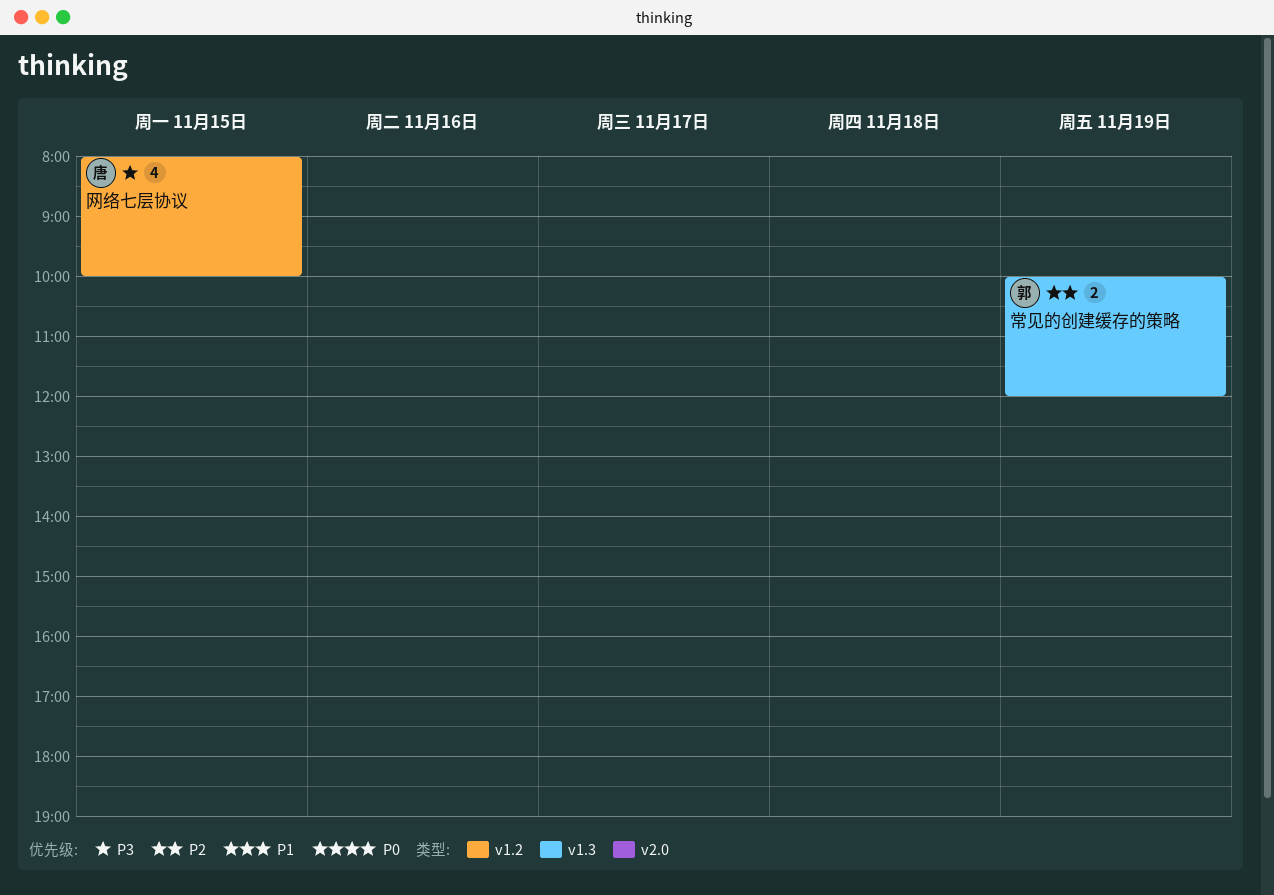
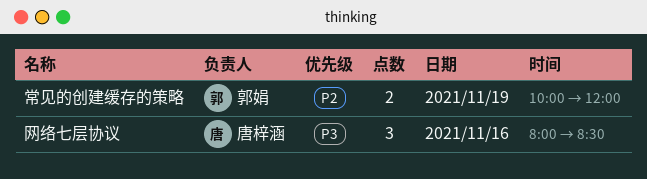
网络七层协议, estimate: 4 -> 3
网络七层协议, day: Nov 15 -> Nov 16
网络七层协议, ends: 10:00 -> 08:30

